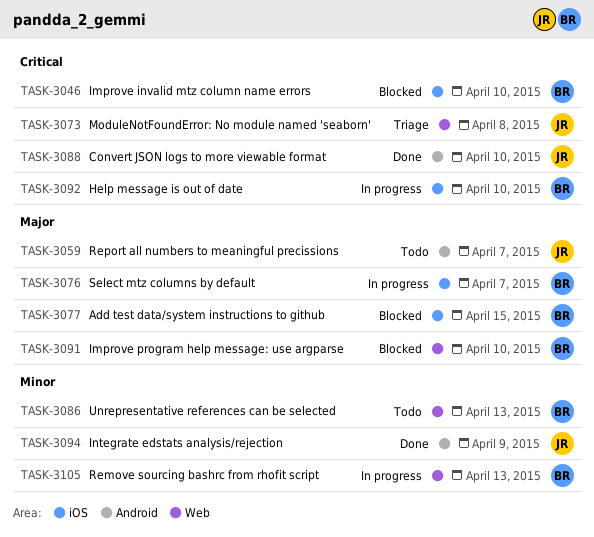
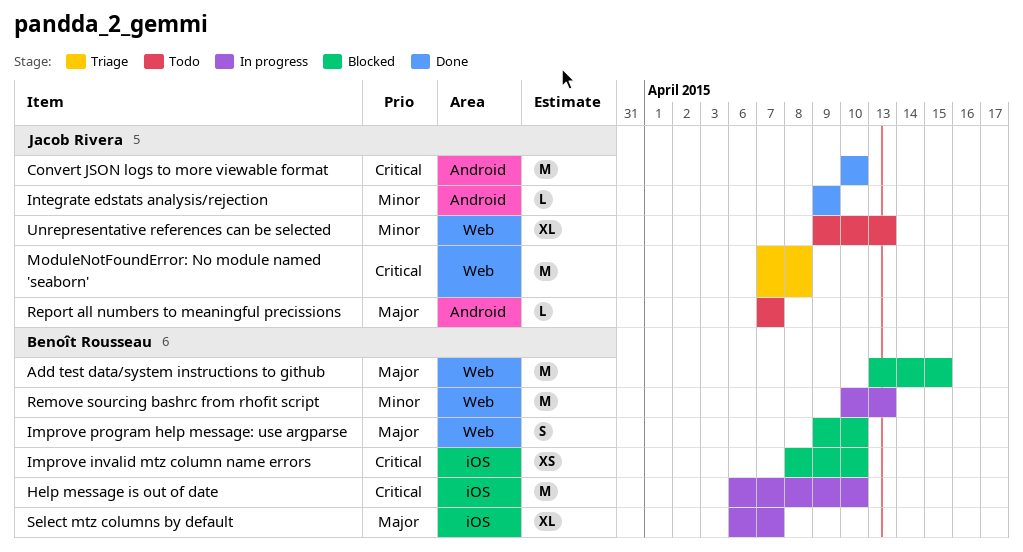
Add test data/system instructions to github, label: iOS -> Web
Unrepresentative references can be selected, owner: Benoît Rousseau -> Jacob Rivera

